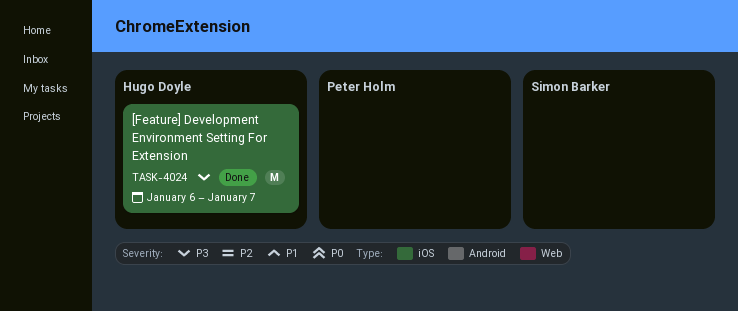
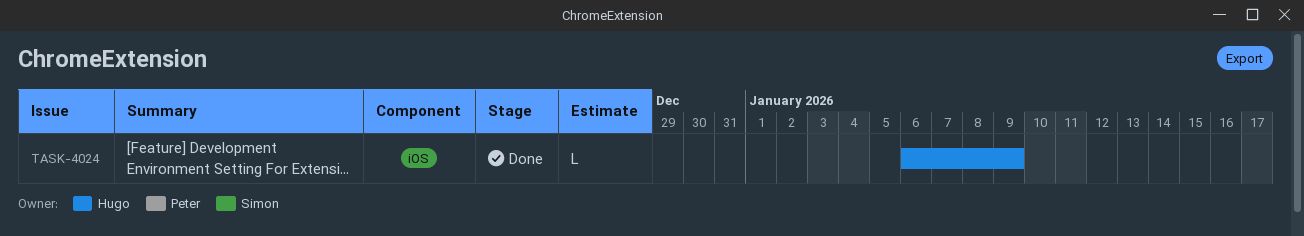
TASK-4024, estimate: M -> L
TASK-4024, due: Jan 7 -> Jan 9

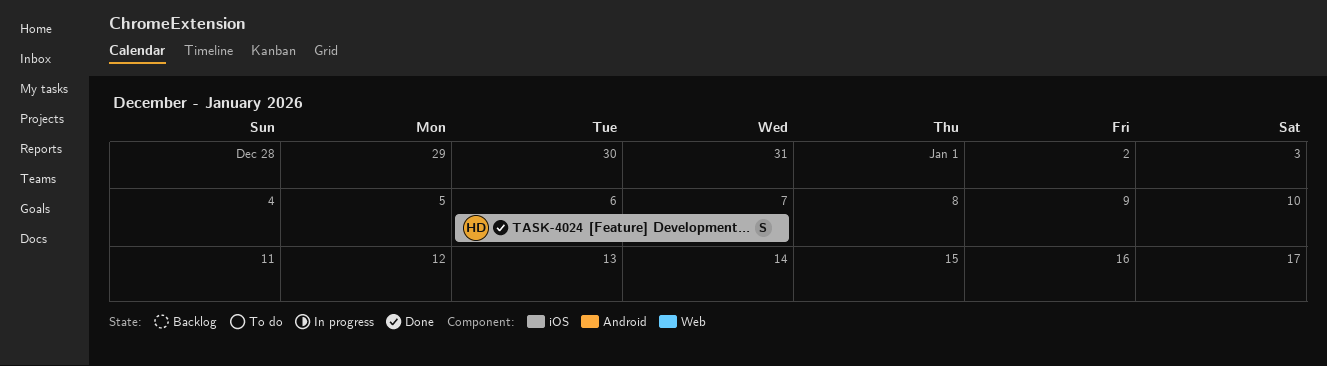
TASK-4024, estimate: L -> S
TASK-4024, due: Jan 9 -> Jan 7

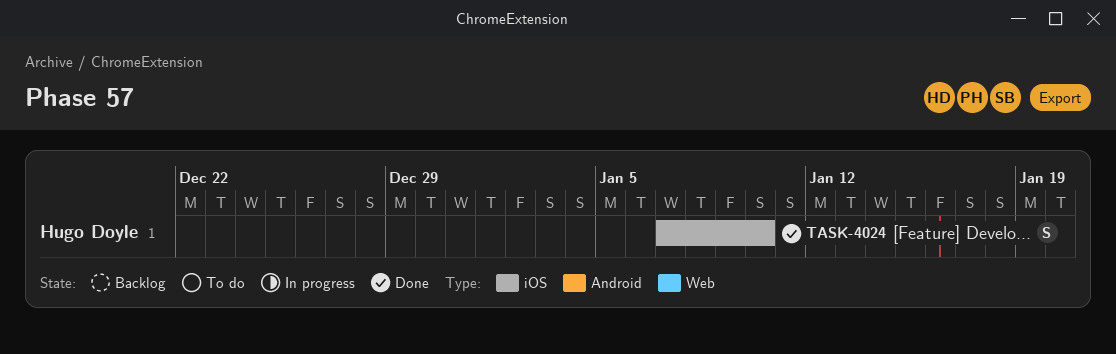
TASK-4024, start: Jan 6 -> Jan 7
TASK-4024, due: Jan 7 -> Jan 10

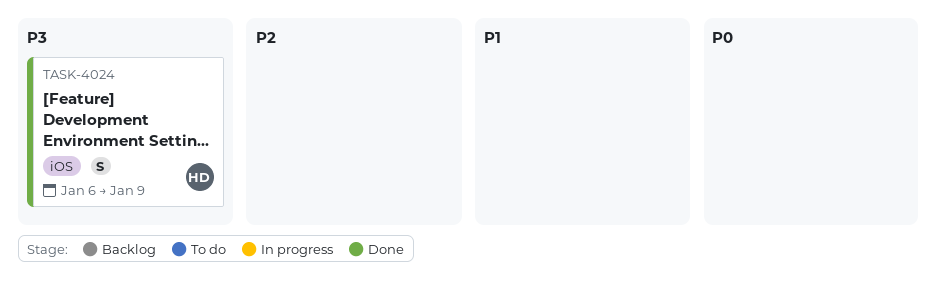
TASK-4024, start: Jan 7 -> Jan 6
TASK-4024, due: Jan 10 -> Jan 9

